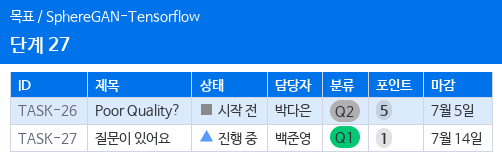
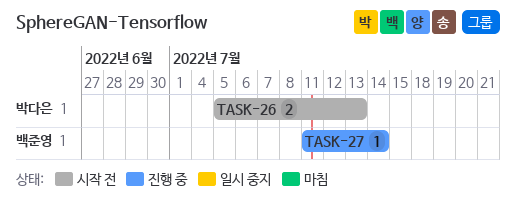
TASK-26, estimate: 5 -> 2
TASK-26, due: Jul 5 -> Jul 13

